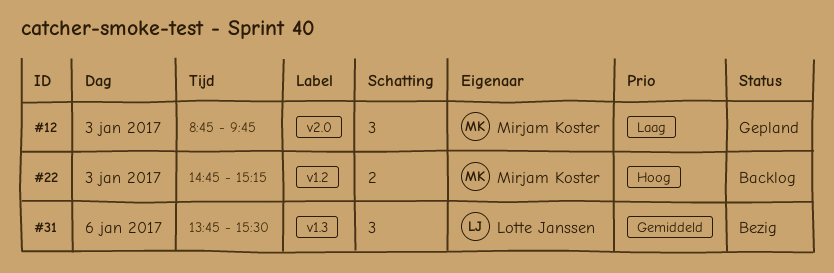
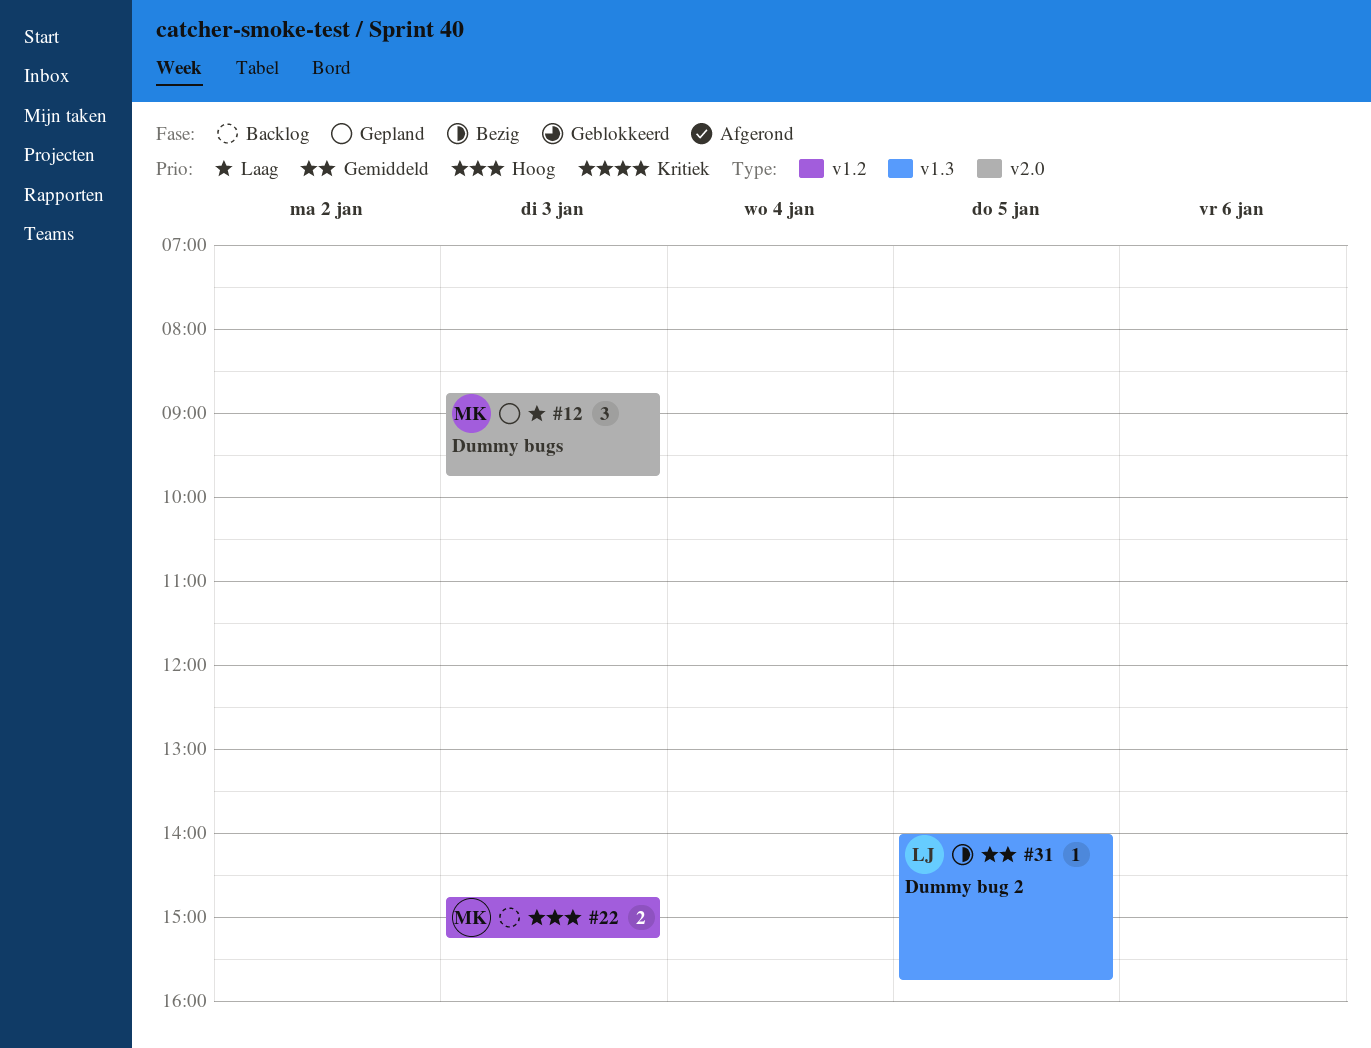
#31, estimate: 3 -> 1
#31, day: Jan 6 -> Jan 5
#31, begins: 13:45 -> 14:00
#31, ends: 15:30 -> 15:45

